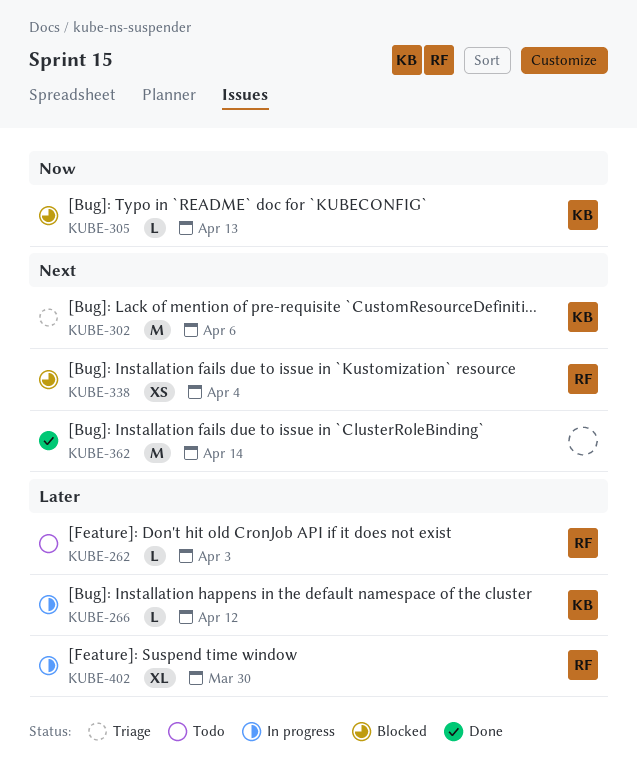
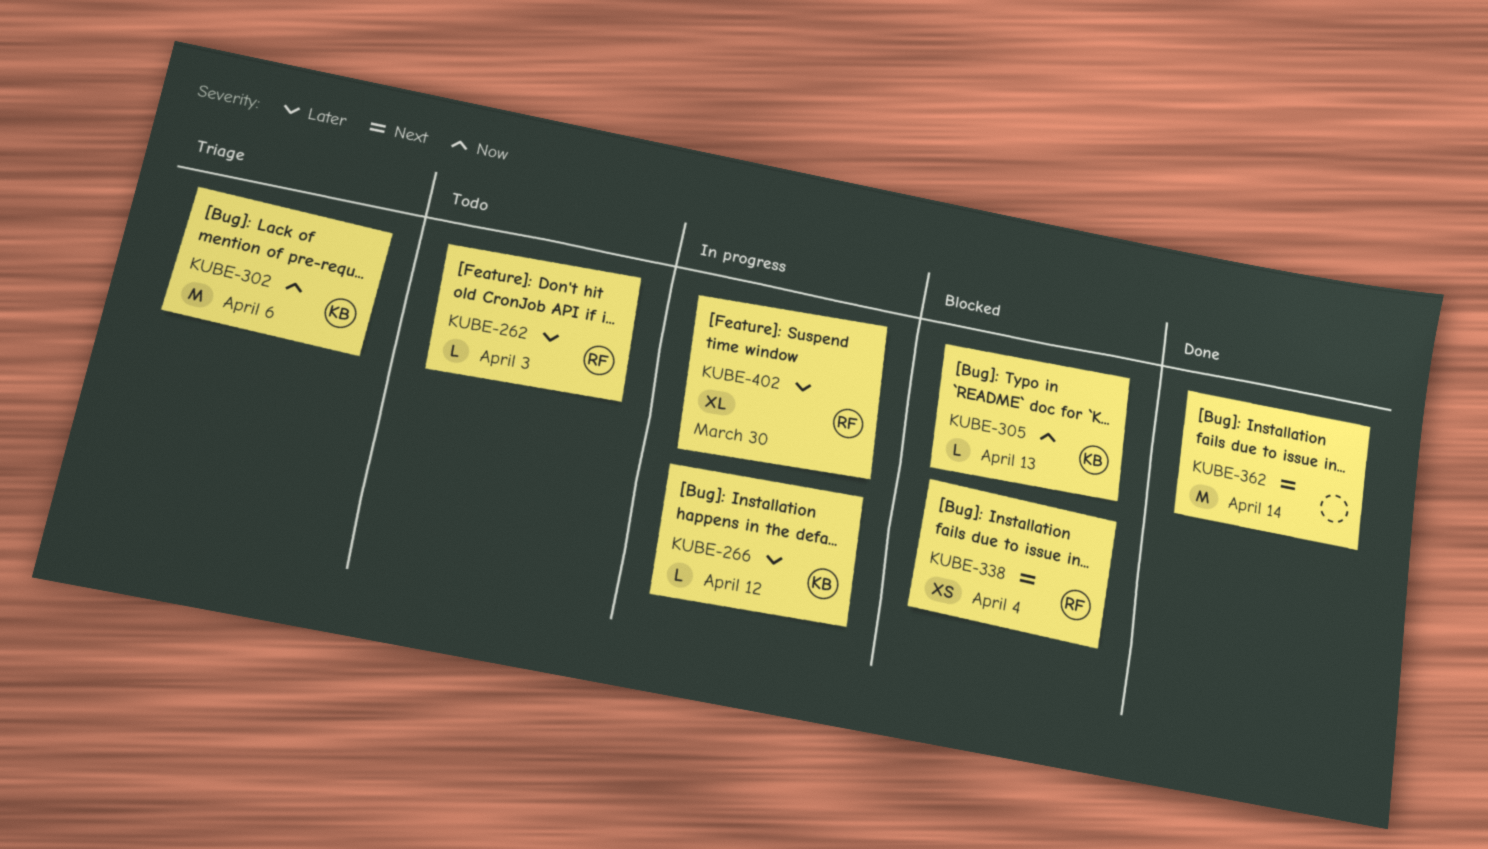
KUBE-302, priority: Next -> Now

